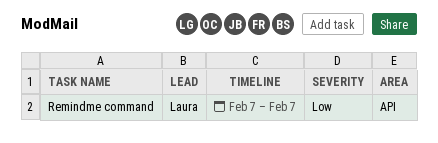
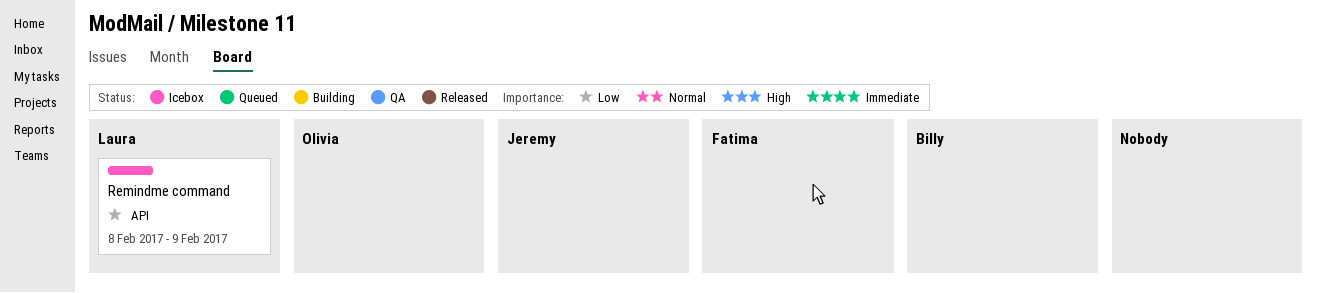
Remindme command, start: Feb 7 -> Feb 8
Remindme command, due: Feb 7 -> Feb 9

